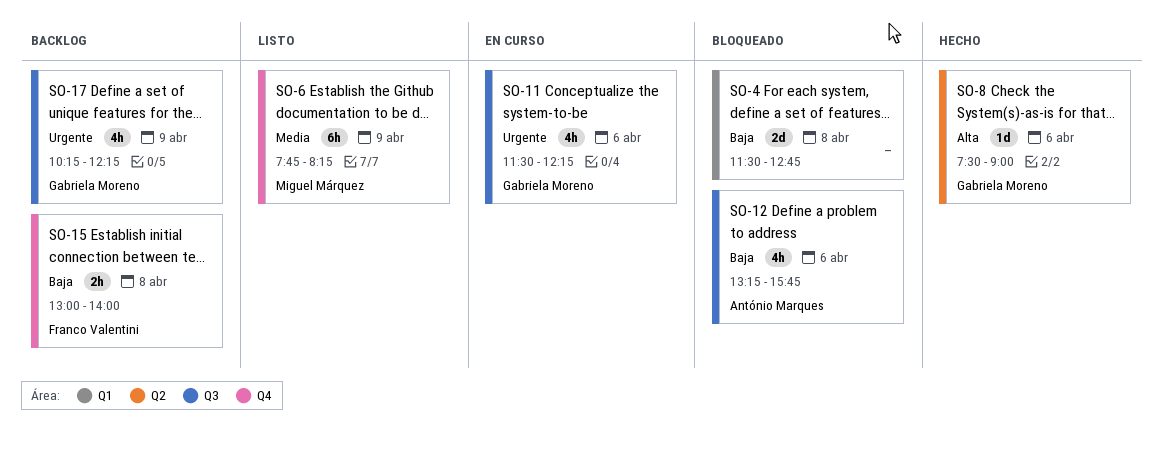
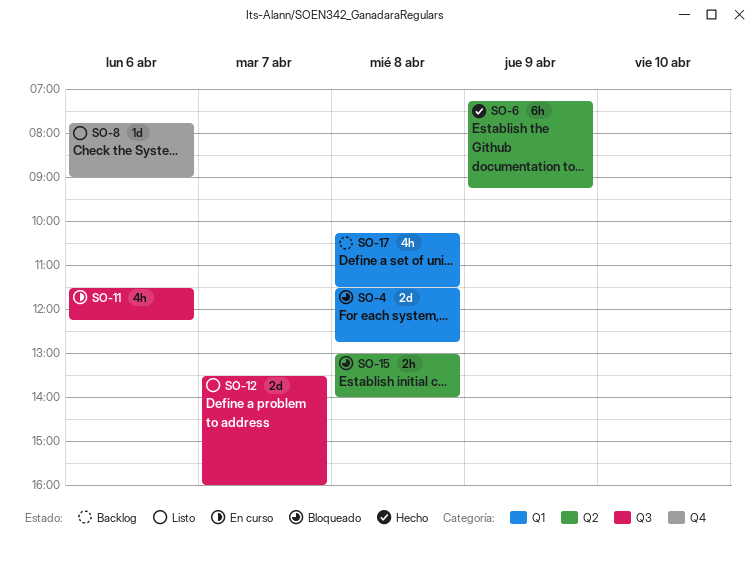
SO-6, status: Listo -> Hecho
SO-6, label: Q4 -> Q2
SO-6, begins: 07:45 -> 07:15
SO-6, ends: 08:15 -> 09:15
SO-8, status: Hecho -> Listo
SO-8, label: Q2 -> Q4
SO-8, begins: 07:30 -> 07:45
SO-12, status: Bloqueado -> Listo
SO-12, estimate: 4h -> 2d
SO-12, day: Apr 6 -> Apr 7
SO-12, begins: 13:15 -> 13:30
SO-12, ends: 15:45 -> 16:00
SO-15, status: Backlog -> Bloqueado
SO-15, label: Q4 -> Q2
SO-17, label: Q3 -> Q1
SO-17, day: Apr 9 -> Apr 8
SO-17, ends: 12:15 -> 11:30

